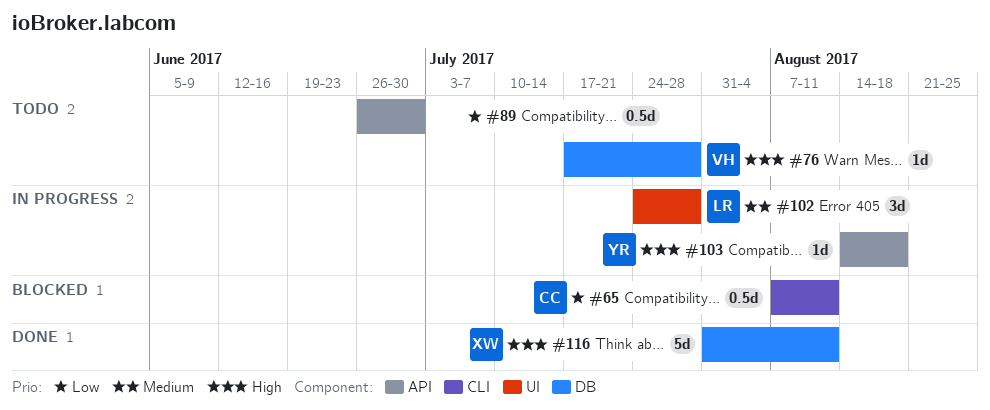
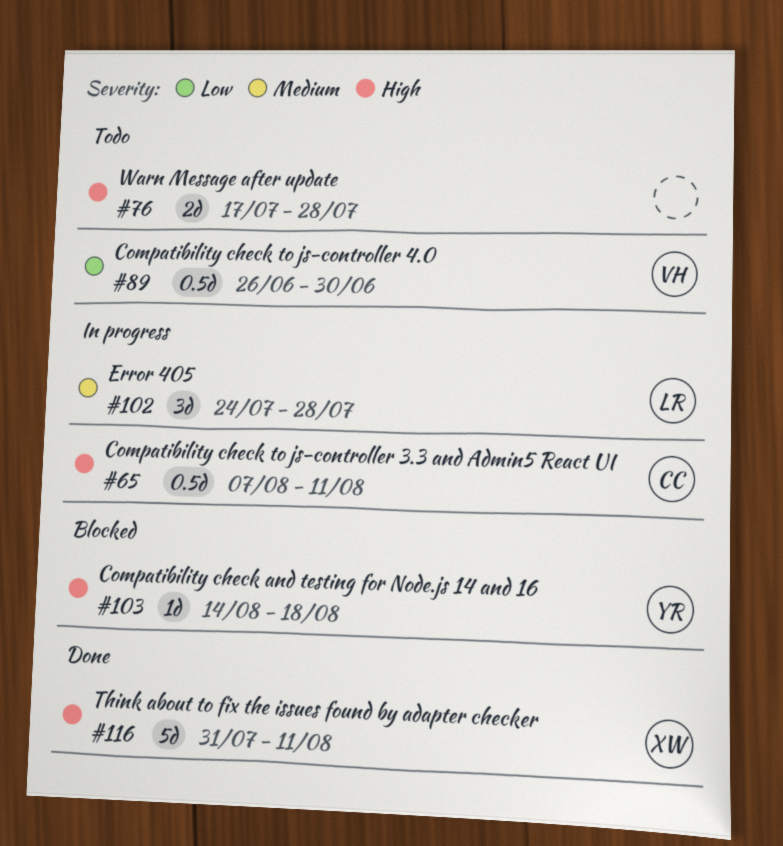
#65, status: Blocked -> In progress
#65, priority: Low -> High
#76, owner: VH -> none
#76, estimate: 1d -> 2d
#89, owner: none -> VH
#103, status: In progress -> Blocked

